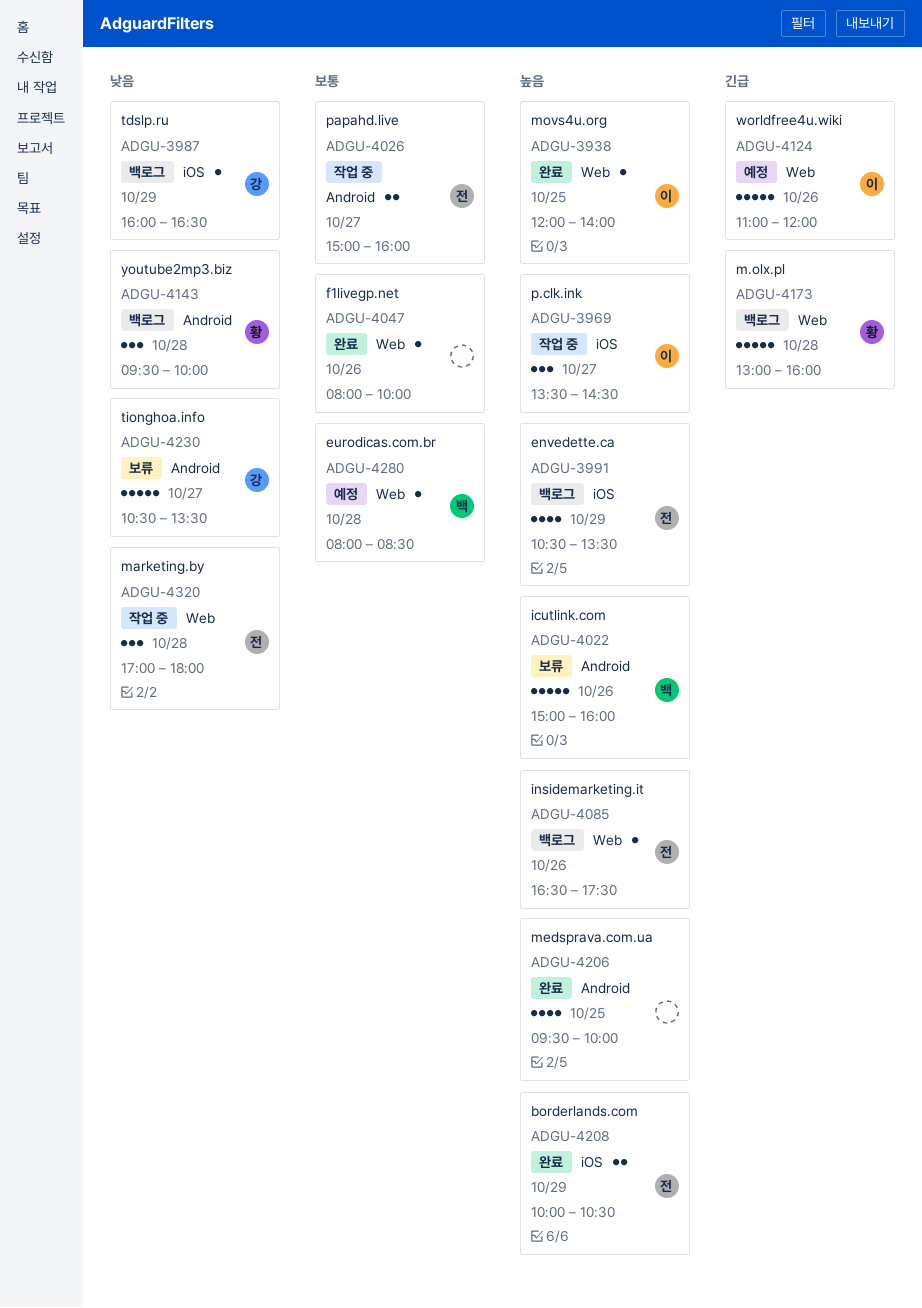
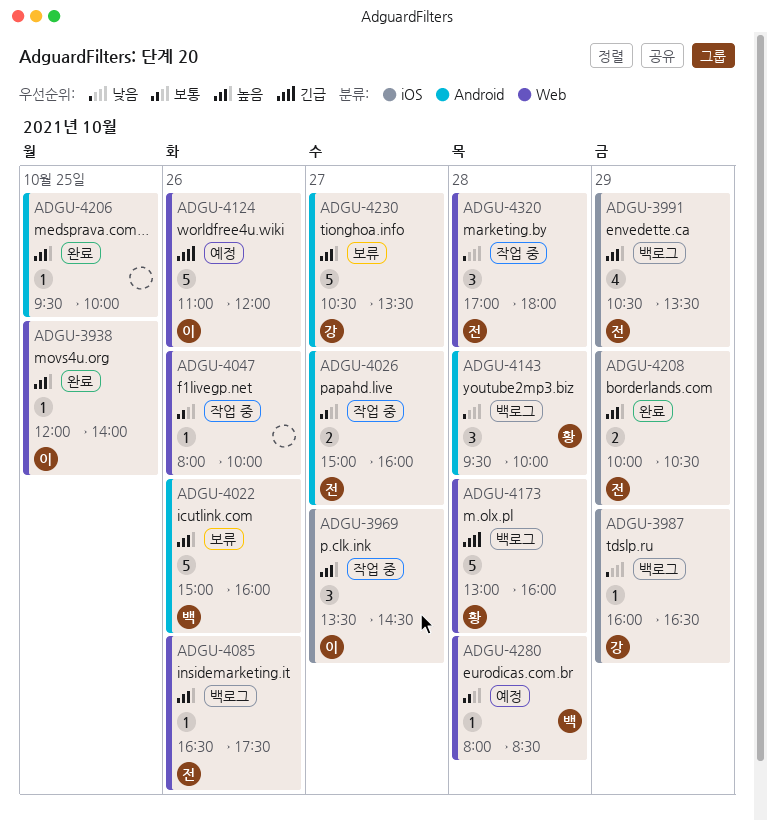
ADGU-4047, status: 완료 -> 작업 중
ADGU-4206, estimate: 4 -> 1
ADGU-4230, priority: 낮음 -> 높음

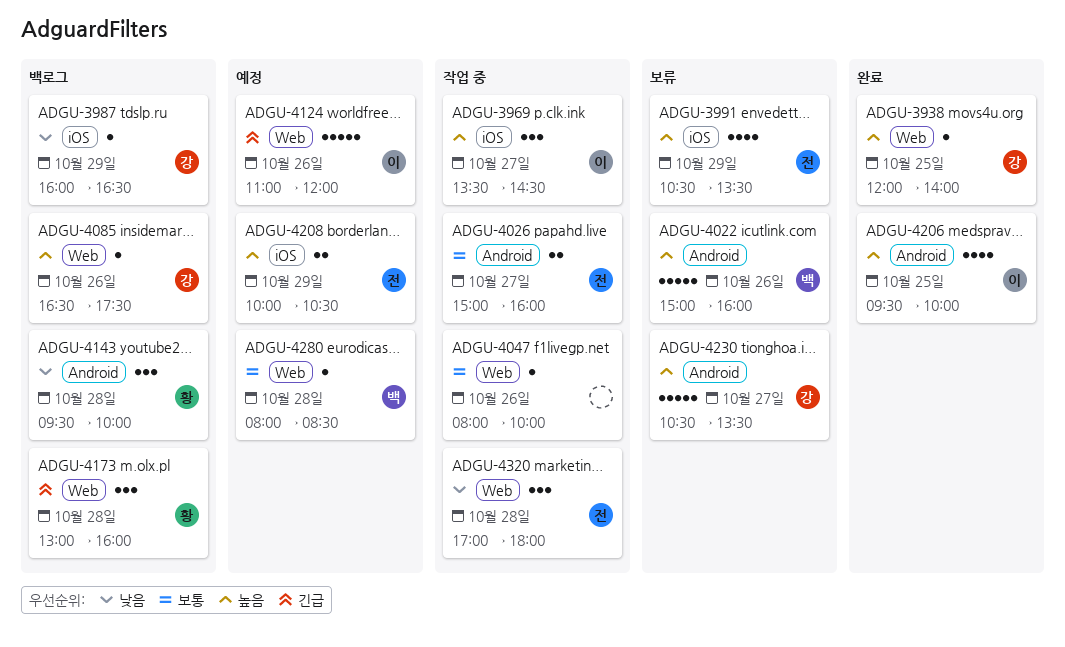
ADGU-3938, owner: 이 -> 강
ADGU-3991, status: 백로그 -> 보류
ADGU-4085, owner: 전 -> 강
ADGU-4173, estimate: 5 -> 3
ADGU-4206, owner: none -> 이
ADGU-4206, estimate: 1 -> 4
ADGU-4208, status: 완료 -> 예정

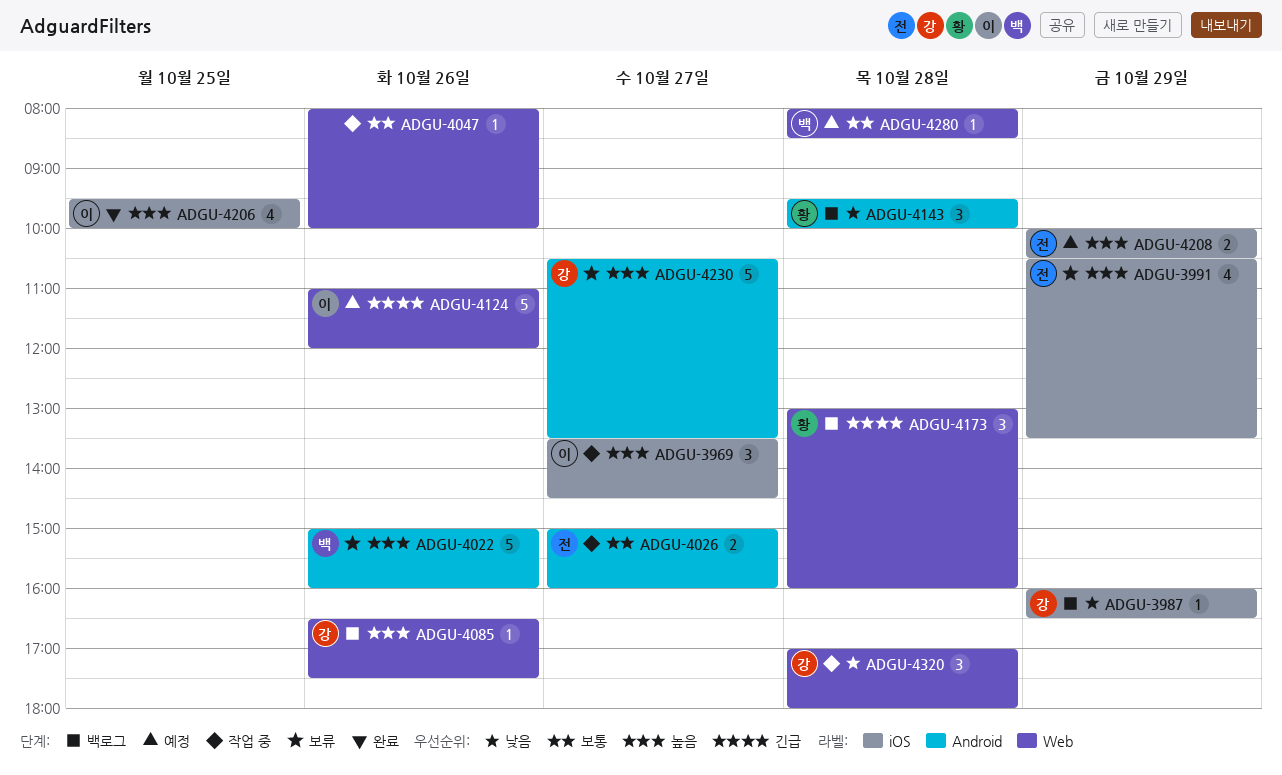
ADGU-3938: present -> none
ADGU-4206, label: Android -> iOS
ADGU-4320, owner: 전 -> 강

